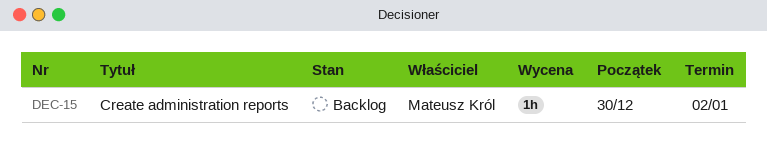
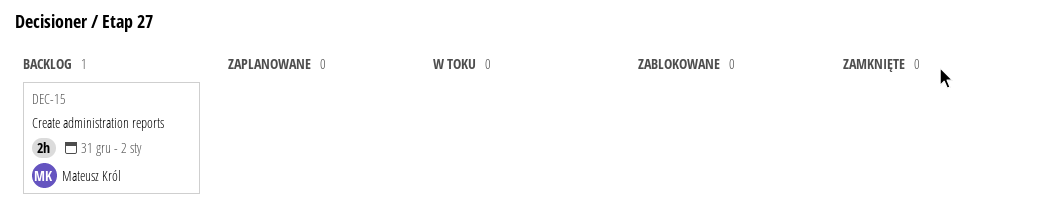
DEC-15, estimate: 1h -> 2h
DEC-15, start: Dec 30 -> Dec 31

